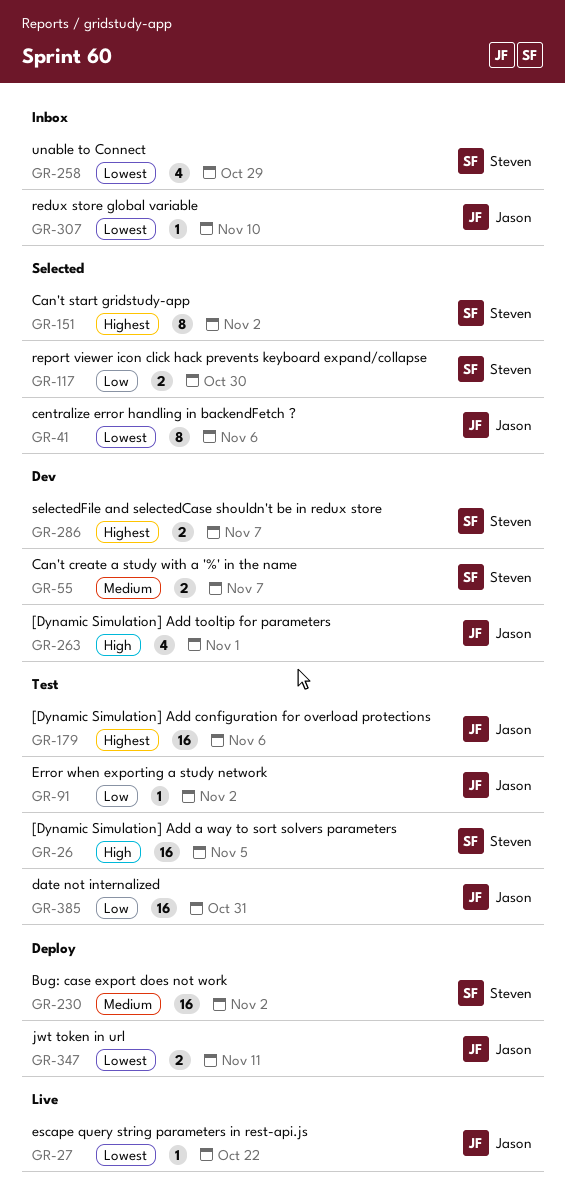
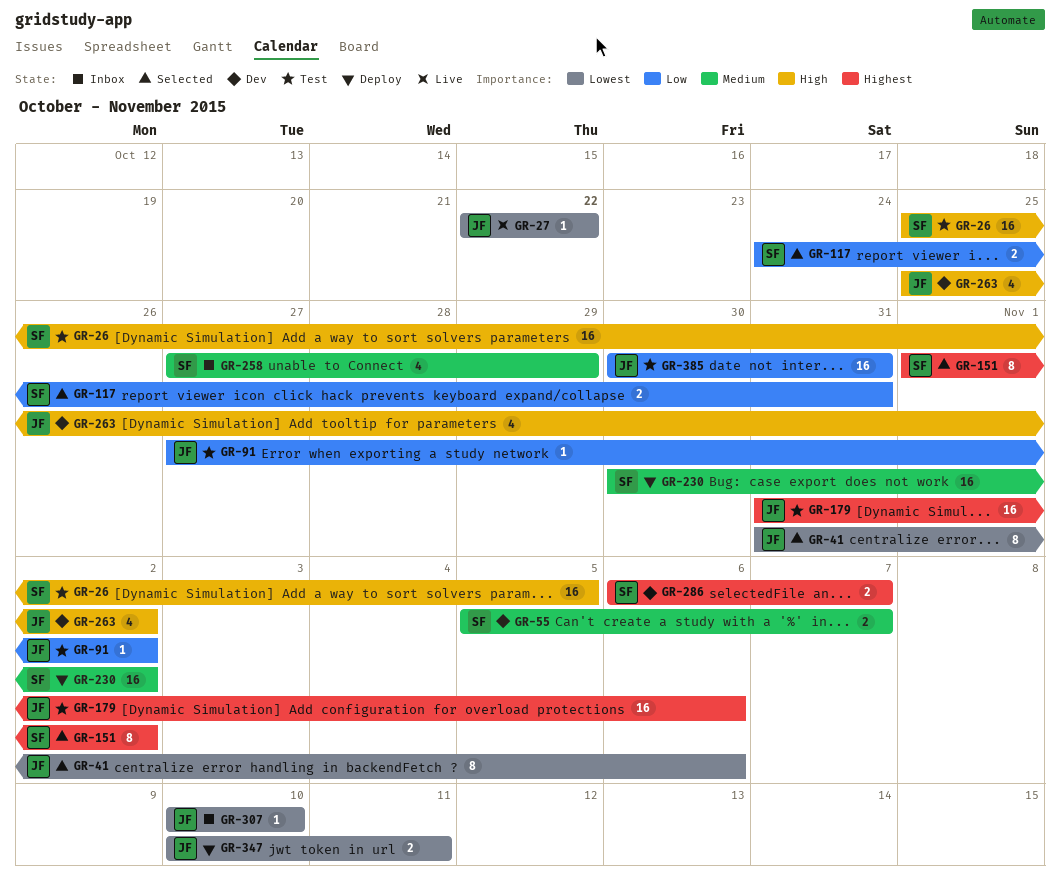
GR-117, due: Oct 30 -> Oct 31
GR-258, priority: Lowest -> Medium
GR-263, due: Nov 1 -> Nov 2

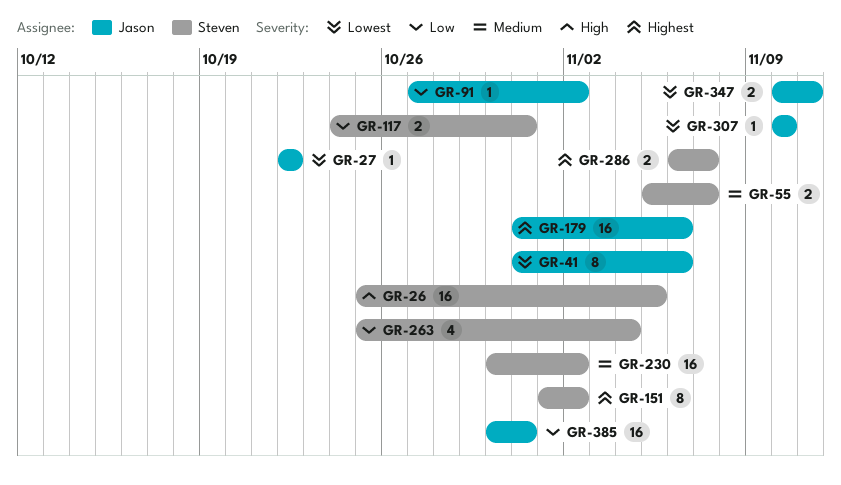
GR-258: present -> none
GR-263, owner: Jason -> Steven
GR-263, priority: High -> Low
GR-263, due: Nov 2 -> Nov 4

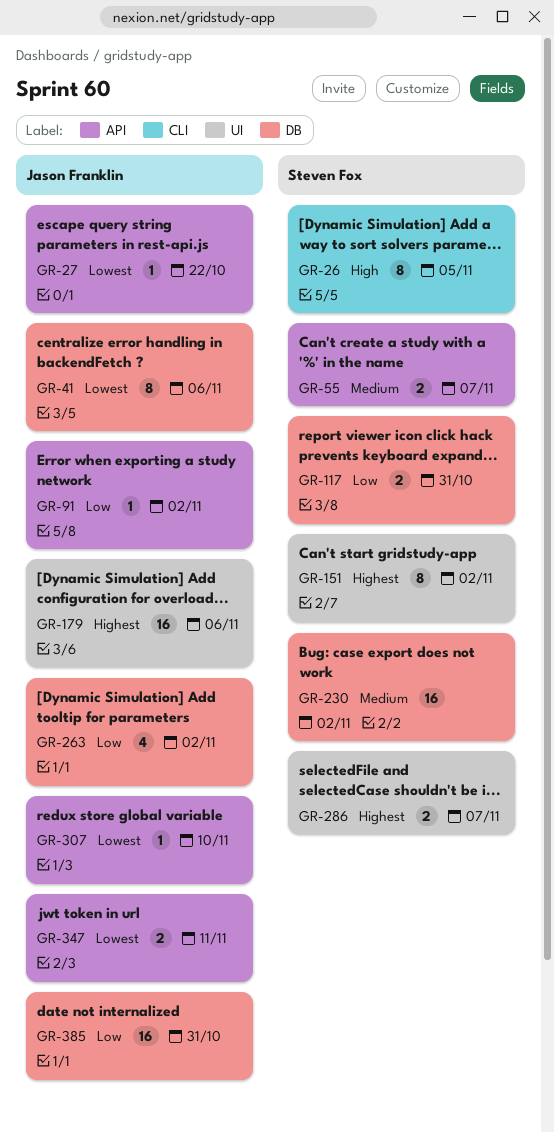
GR-26, estimate: 16 -> 8
GR-263, owner: Steven Fox -> Jason Franklin
GR-263, due: Nov 4 -> Nov 2

